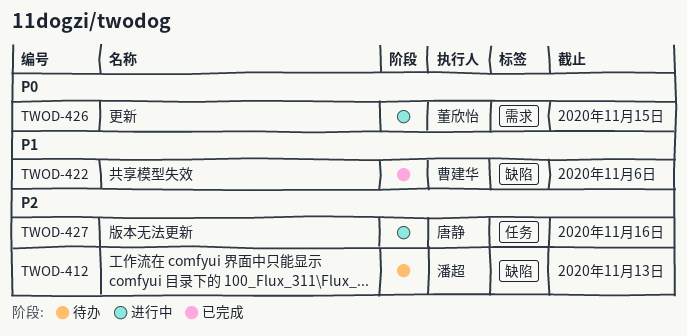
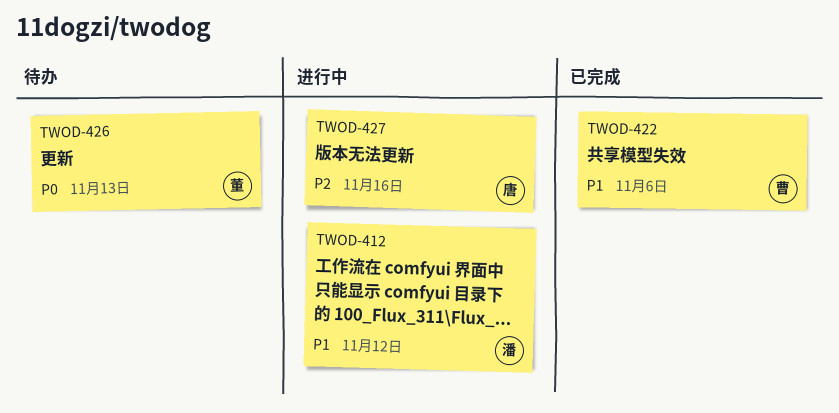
TWOD-412, status: 待办 -> 进行中
TWOD-412, priority: P2 -> P1
TWOD-412, due: Nov 13 -> Nov 12
TWOD-426, status: 进行中 -> 待办
TWOD-426, due: Nov 15 -> Nov 13

